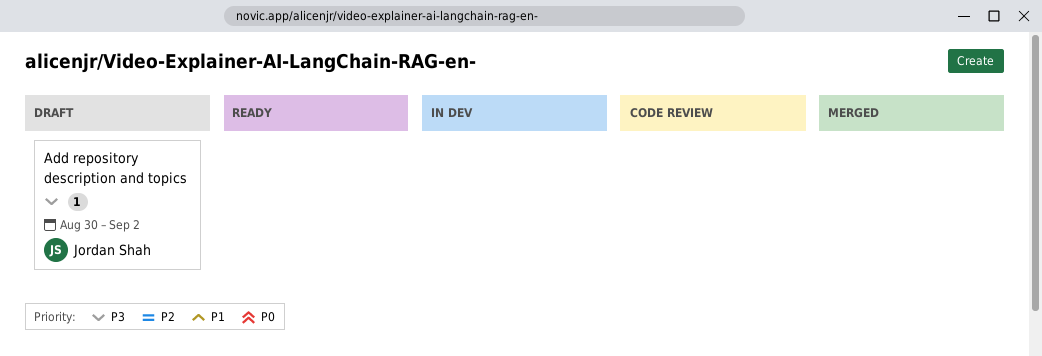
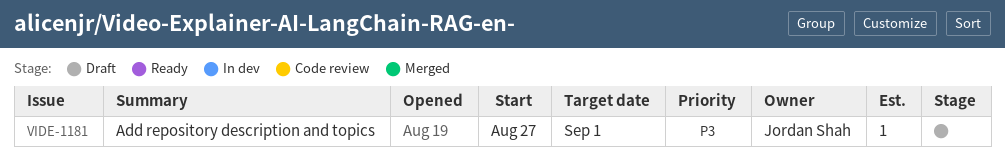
Add repository description and topics, start: Aug 30 -> Aug 27
Add repository description and topics, due: Sep 2 -> Sep 1

